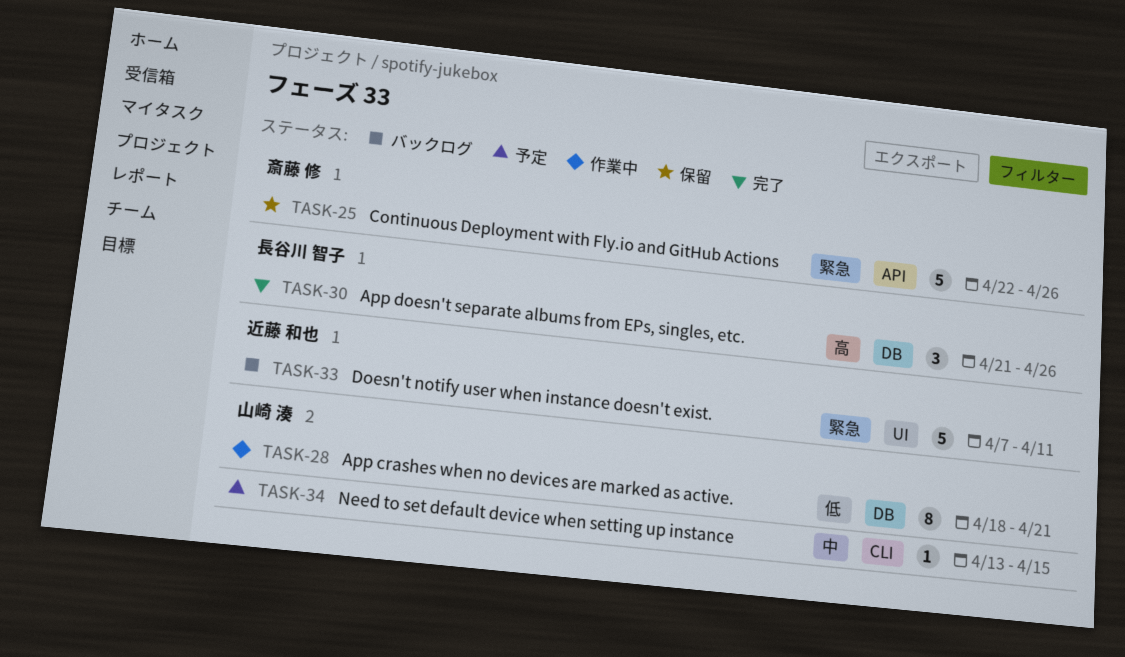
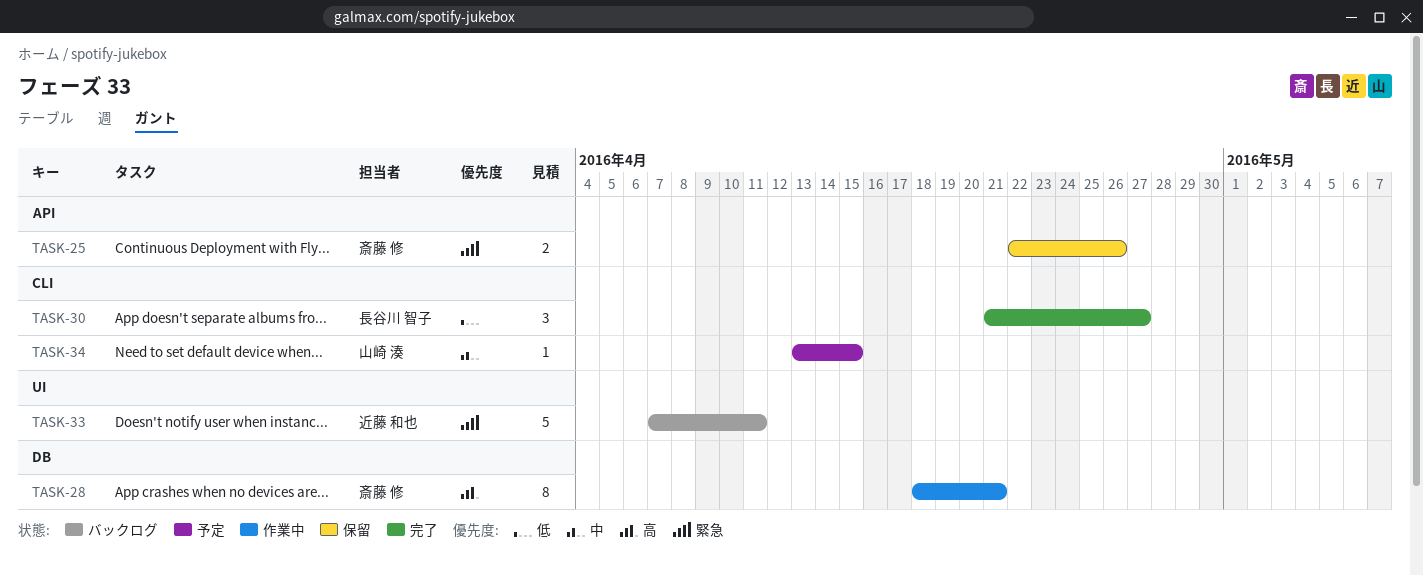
TASK-25, estimate: 5 -> 2
TASK-28, owner: 山崎 湊 -> 斎藤 修
TASK-28, priority: 低 -> 高
TASK-30, priority: 高 -> 低
TASK-30, label: DB -> CLI
TASK-30, due: Apr 26 -> Apr 27

